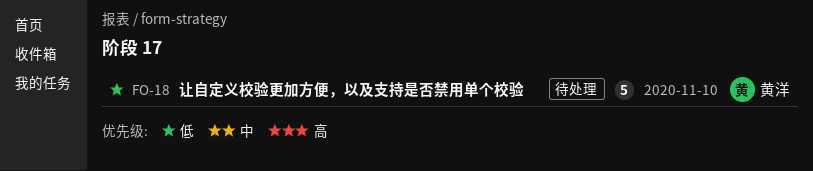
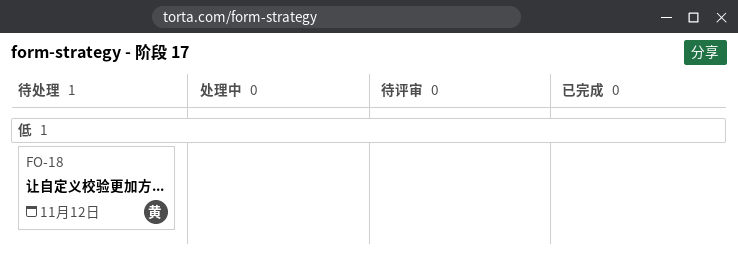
FO-18, due: Nov 10 -> Nov 12

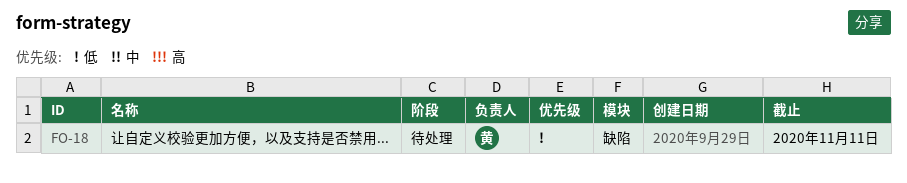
FO-18, due: Nov 12 -> Nov 11

